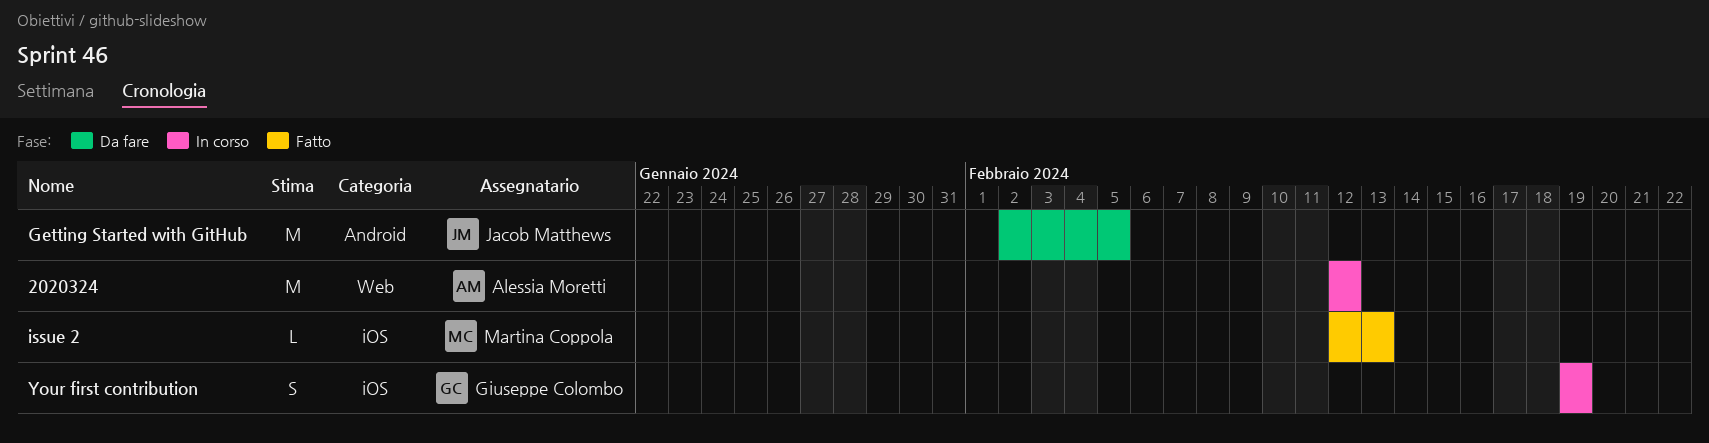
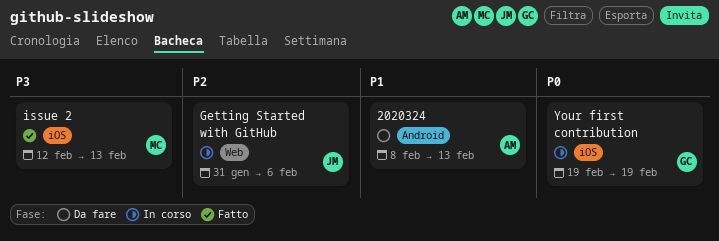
2020324, status: In corso -> Da fare
2020324, label: Web -> Android
2020324, start: Feb 12 -> Feb 8
2020324, due: Feb 12 -> Feb 13
Getting Started with GitHub, status: Da fare -> In corso
Getting Started with GitHub, label: Android -> Web
Getting Started with GitHub, start: Feb 2 -> Jan 31
Getting Started with GitHub, due: Feb 5 -> Feb 6

